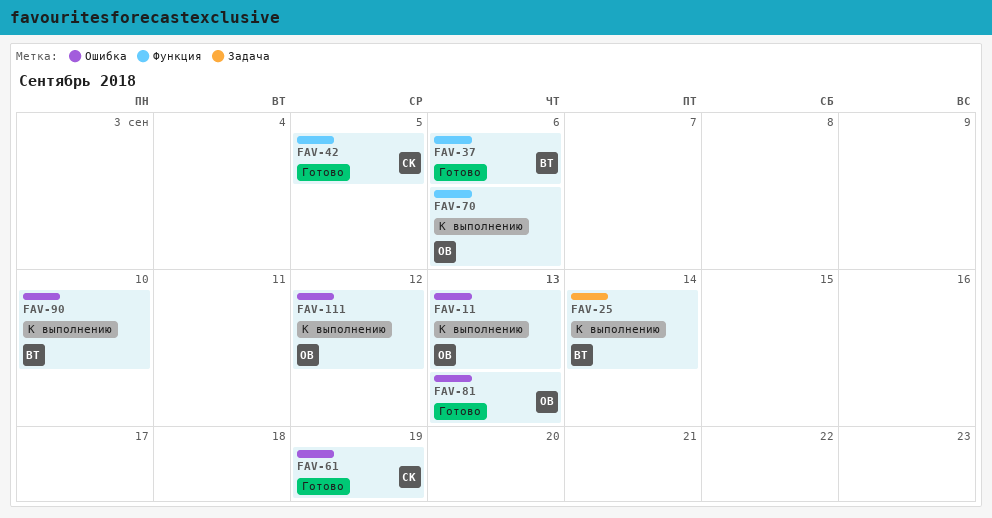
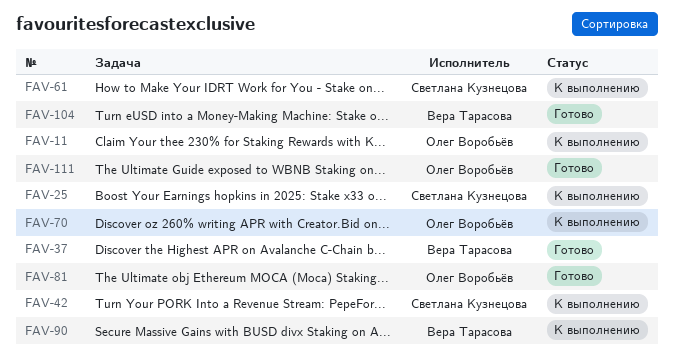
FAV-25, owner: Вера Тарасова -> Светлана Кузнецова
FAV-42, status: Готово -> К выполнению
FAV-61, status: Готово -> К выполнению
FAV-104: none -> present
FAV-111, status: К выполнению -> Готово

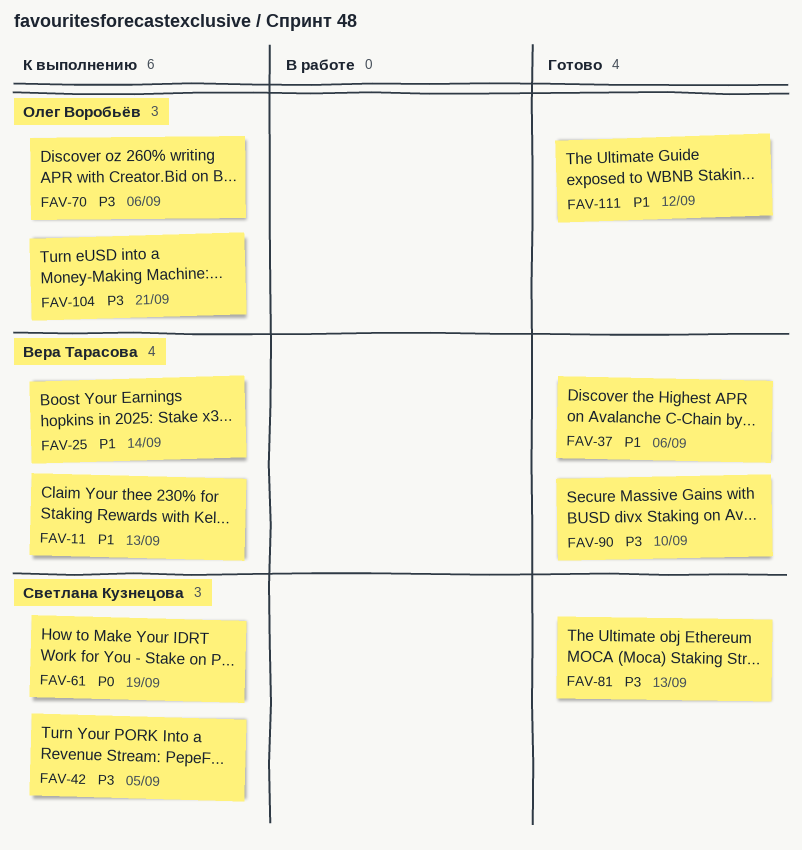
FAV-11, owner: Олег Воробьёв -> Вера Тарасова
FAV-25, owner: Светлана Кузнецова -> Вера Тарасова
FAV-81, owner: Олег Воробьёв -> Светлана Кузнецова
FAV-90, status: К выполнению -> Готово
FAV-104, status: Готово -> К выполнению
FAV-104, owner: Вера Тарасова -> Олег Воробьёв

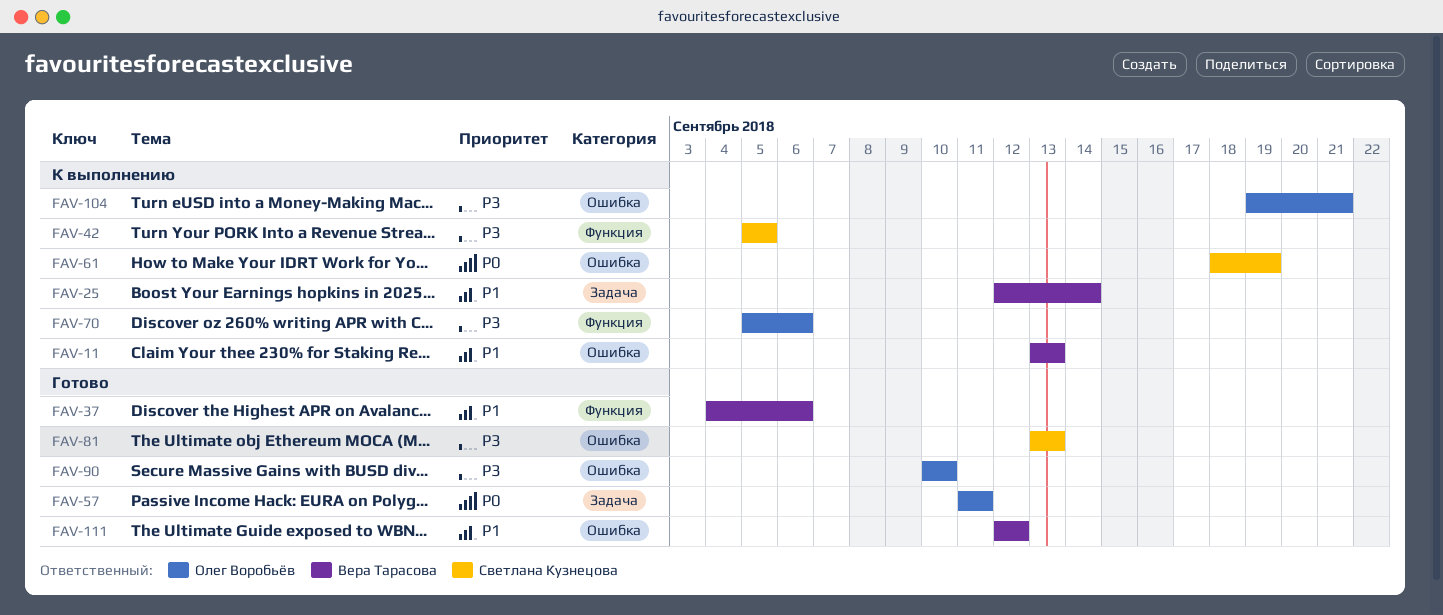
FAV-57: none -> present
FAV-90, owner: Вера Тарасова -> Олег Воробьёв
FAV-111, owner: Олег Воробьёв -> Вера Тарасова

